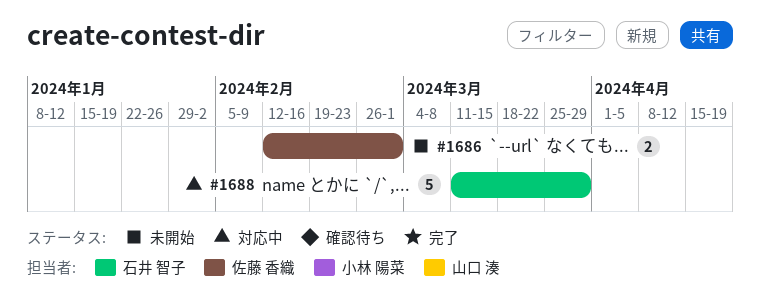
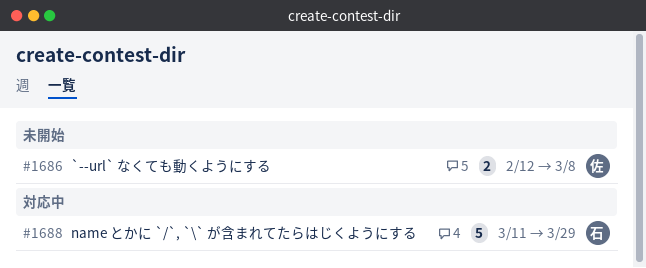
#1686, due: Mar 1 -> Mar 8

